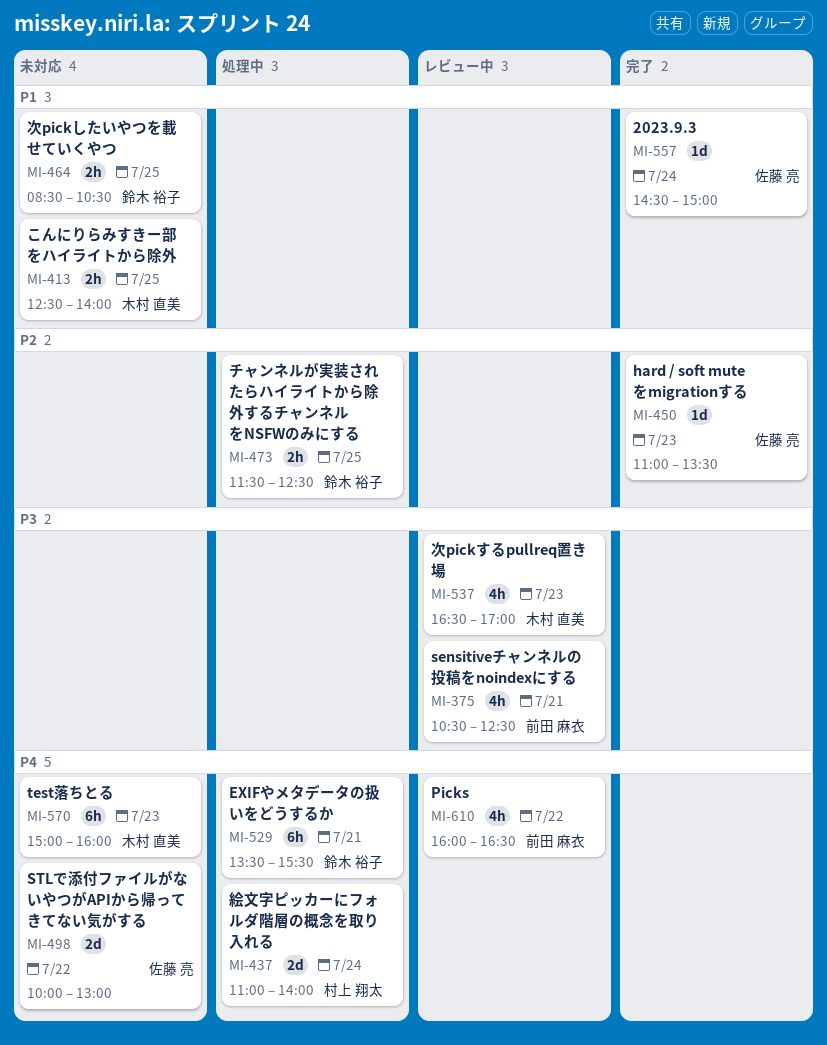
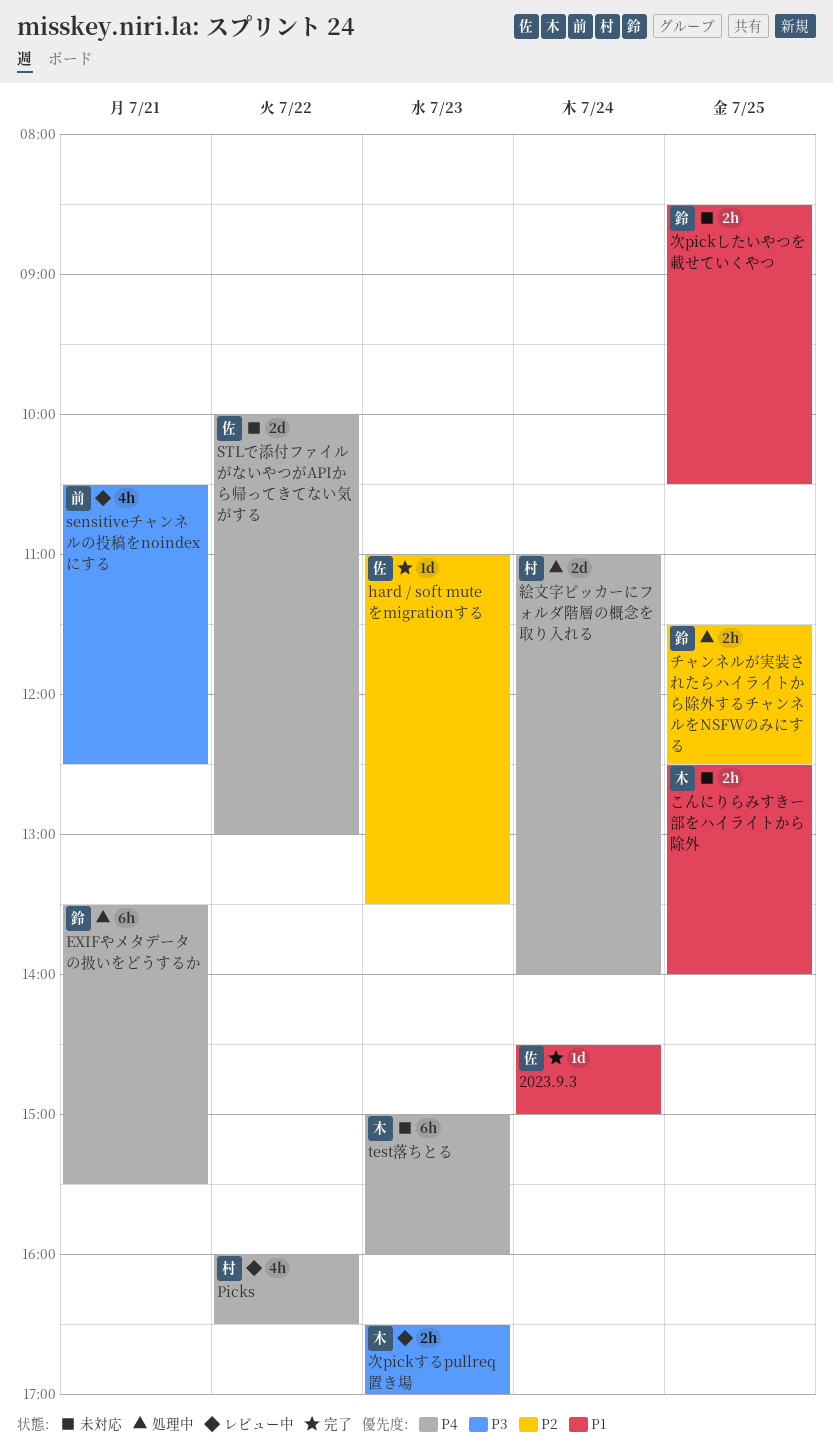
Picks, owner: 前田 麻衣 -> 村上 翔太
次pickするpullreq置き場, estimate: 4h -> 2h

